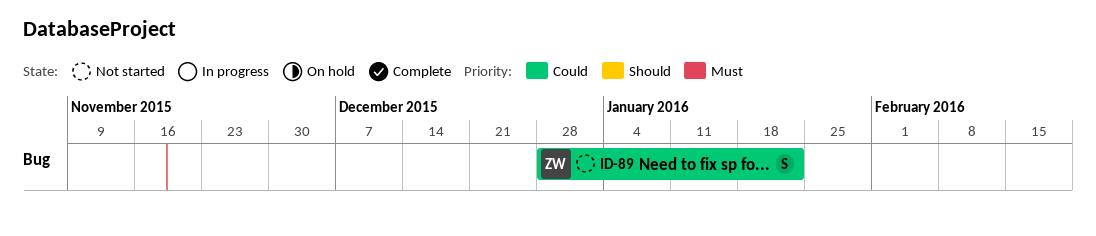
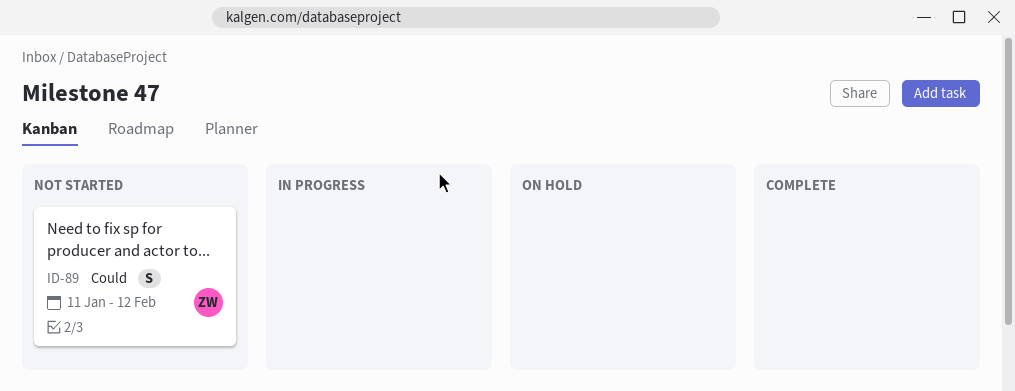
ID-89, start: Dec 28 -> Jan 11
ID-89, due: Jan 22 -> Feb 12

